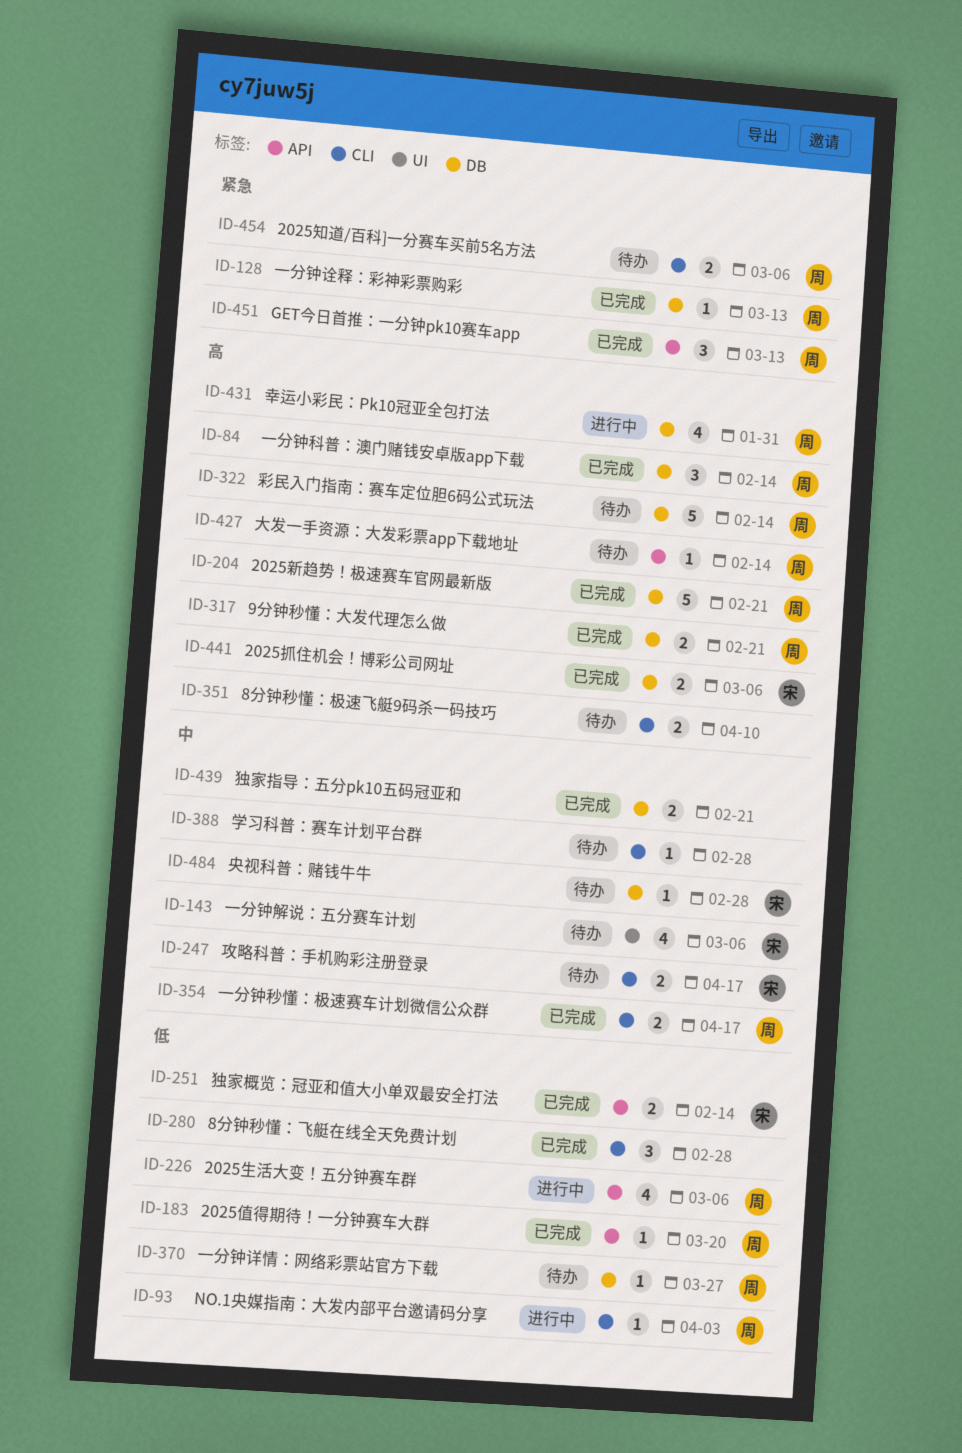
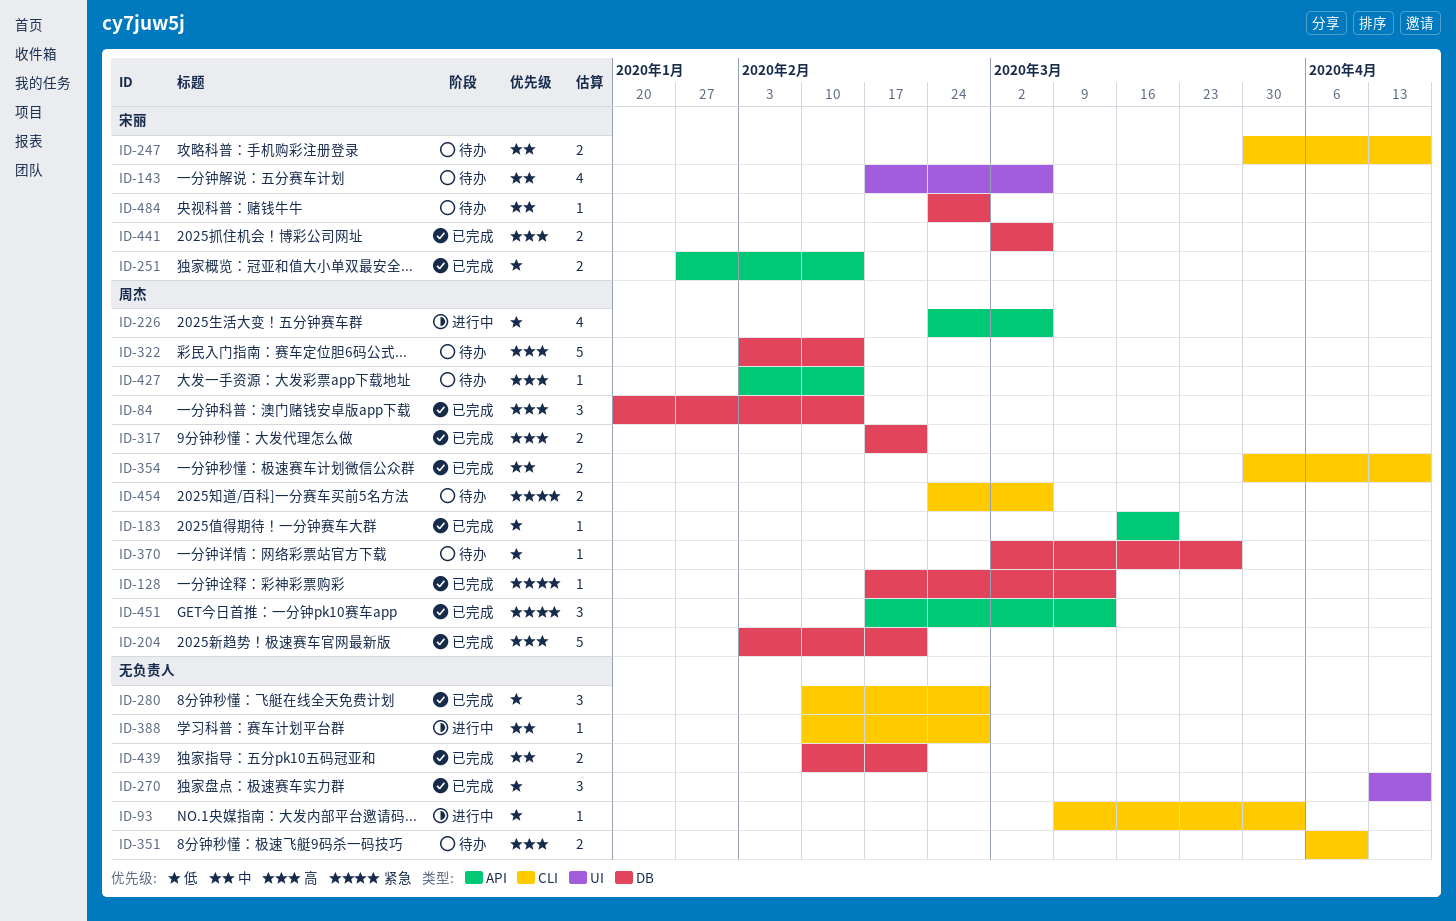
ID-93, owner: 周杰 -> none
ID-270: none -> present
ID-388, status: 待办 -> 进行中
ID-431: present -> none

